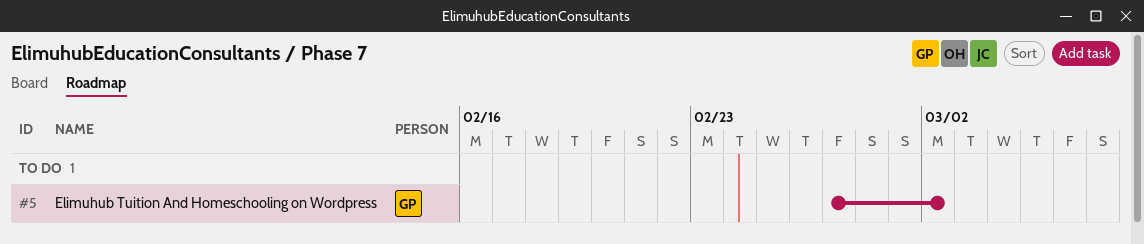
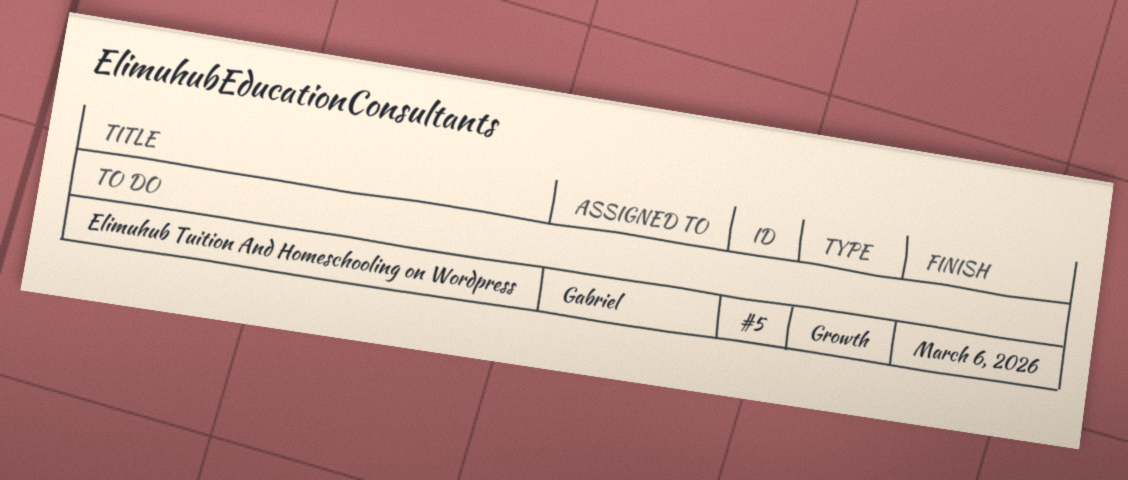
#5, due: Mar 2 -> Mar 6

